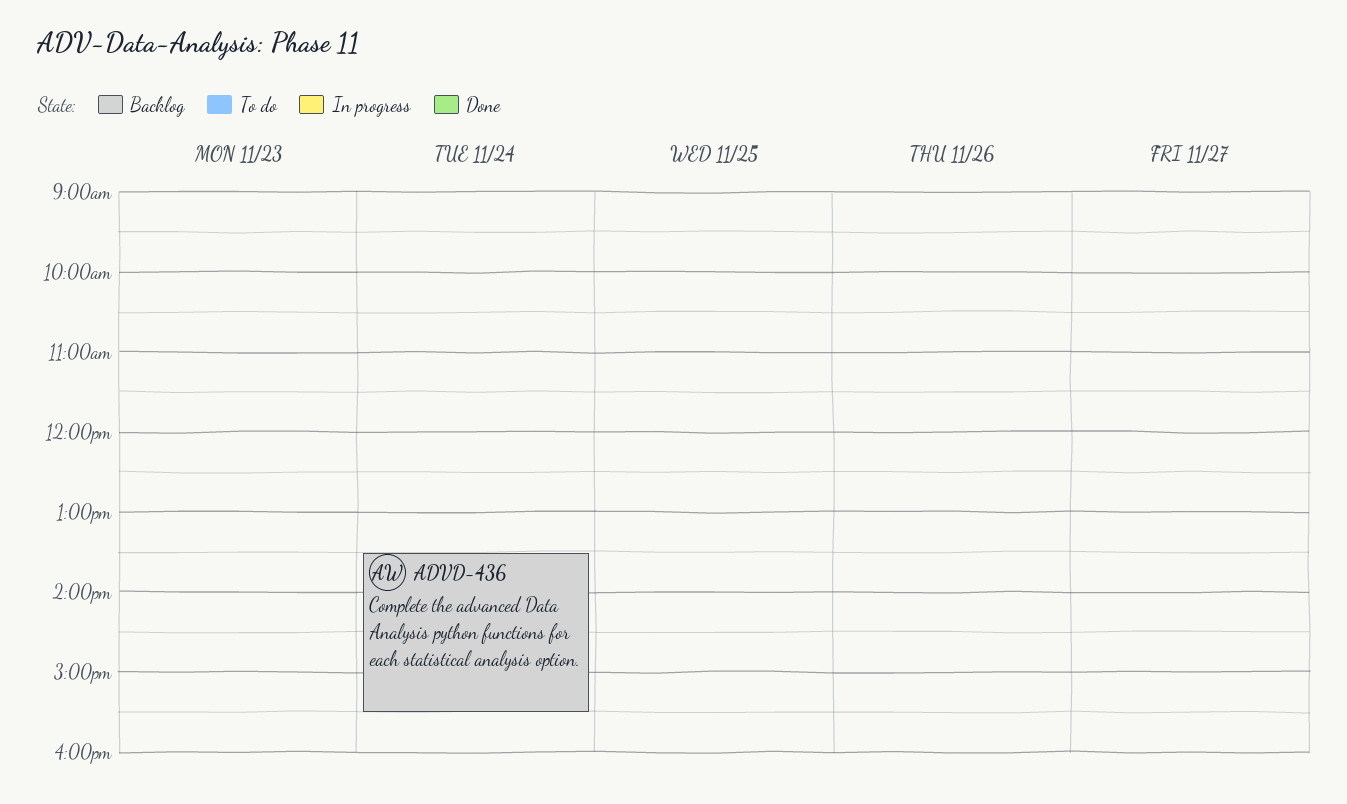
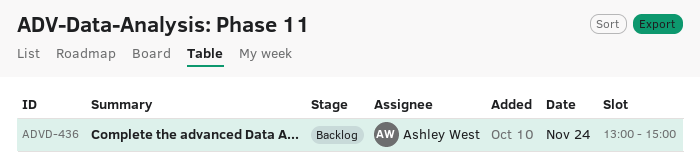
ADVD-436, begins: 13:30 -> 13:00
ADVD-436, ends: 15:30 -> 15:00

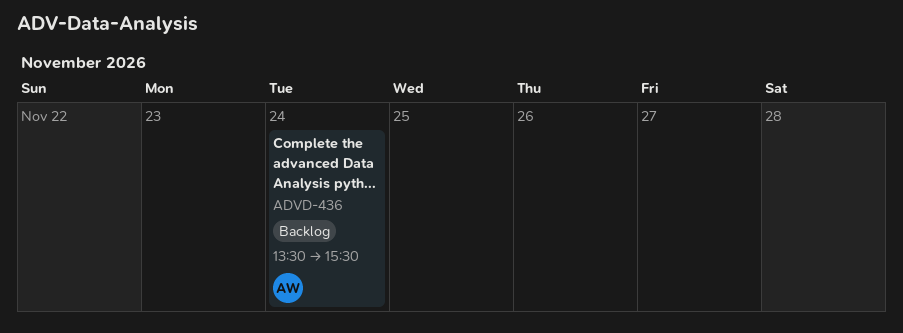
ADVD-436, begins: 13:00 -> 13:30
ADVD-436, ends: 15:00 -> 15:30

